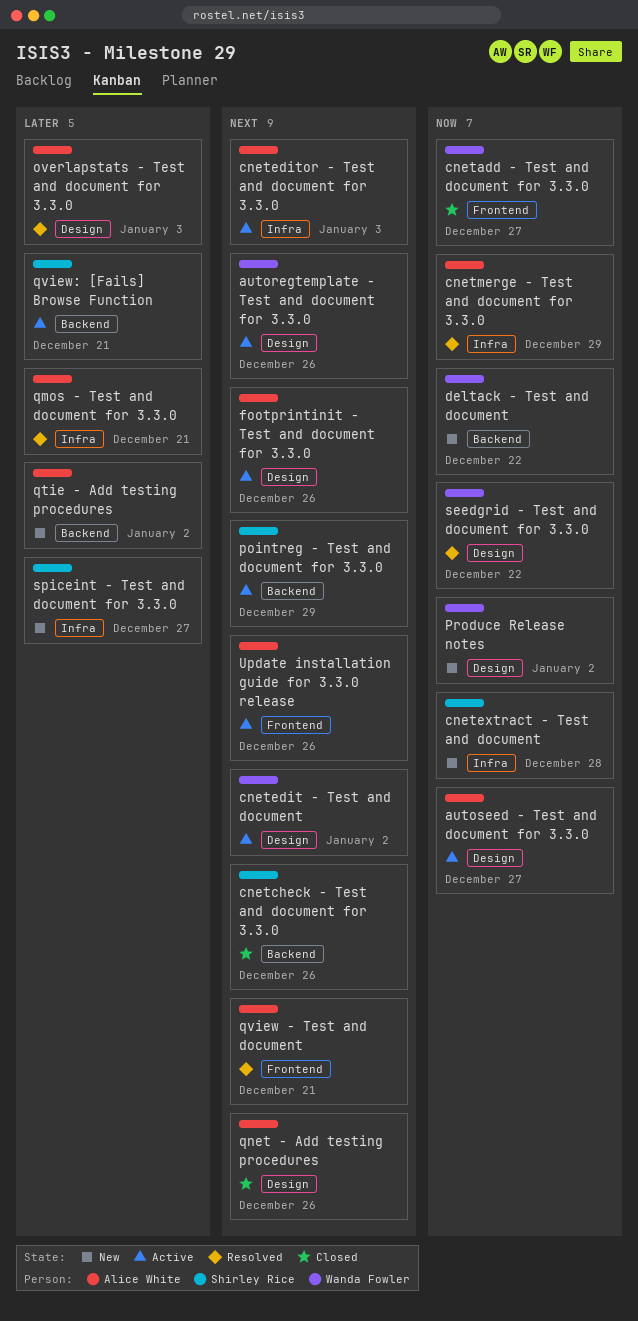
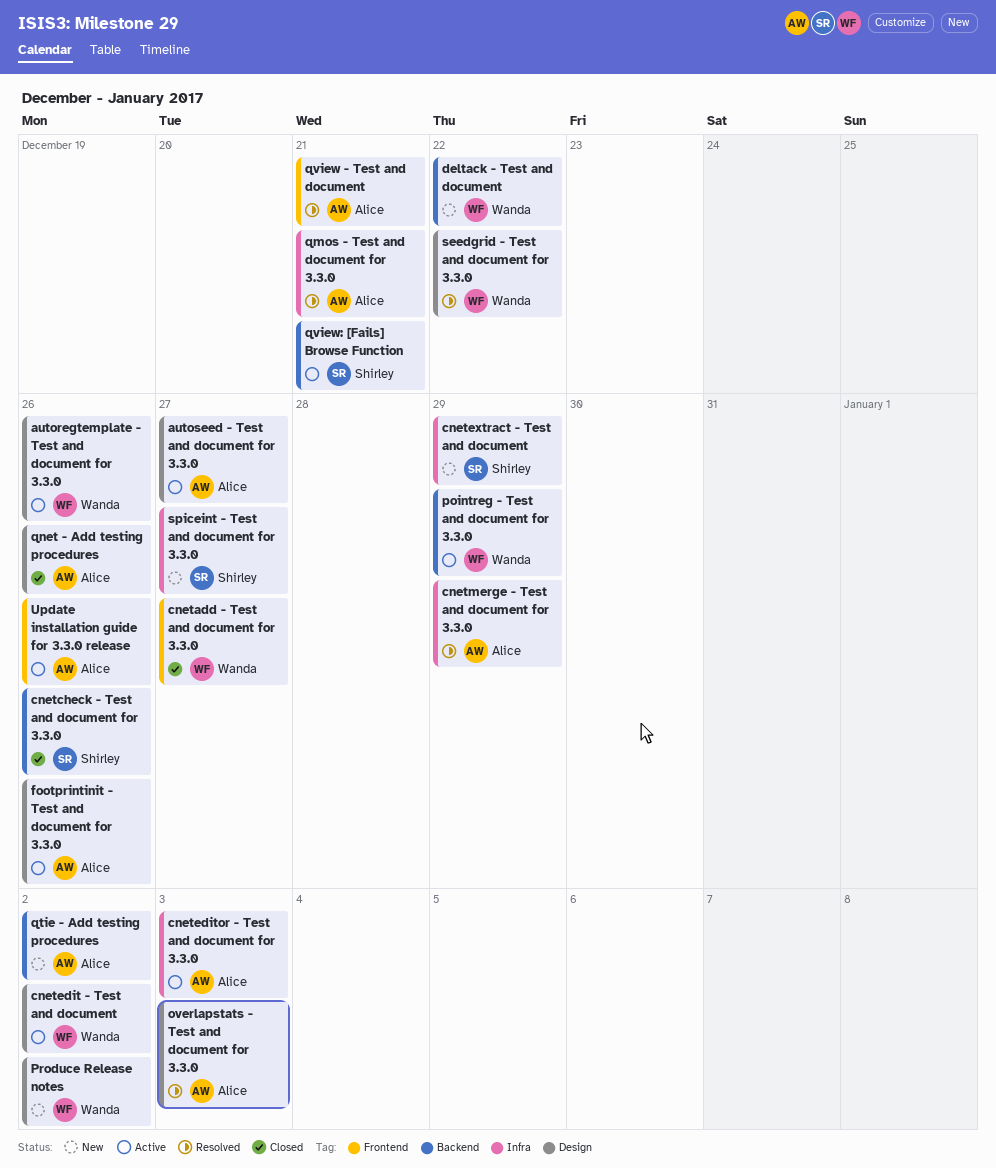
cnetextract - Test and document, due: Dec 28 -> Dec 29
pointreg - Test and document for 3.3.0, owner: Shirley Rice -> Wanda Fowler

